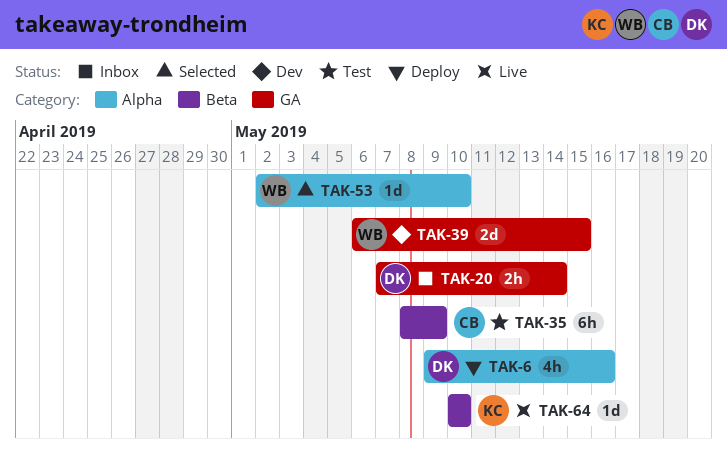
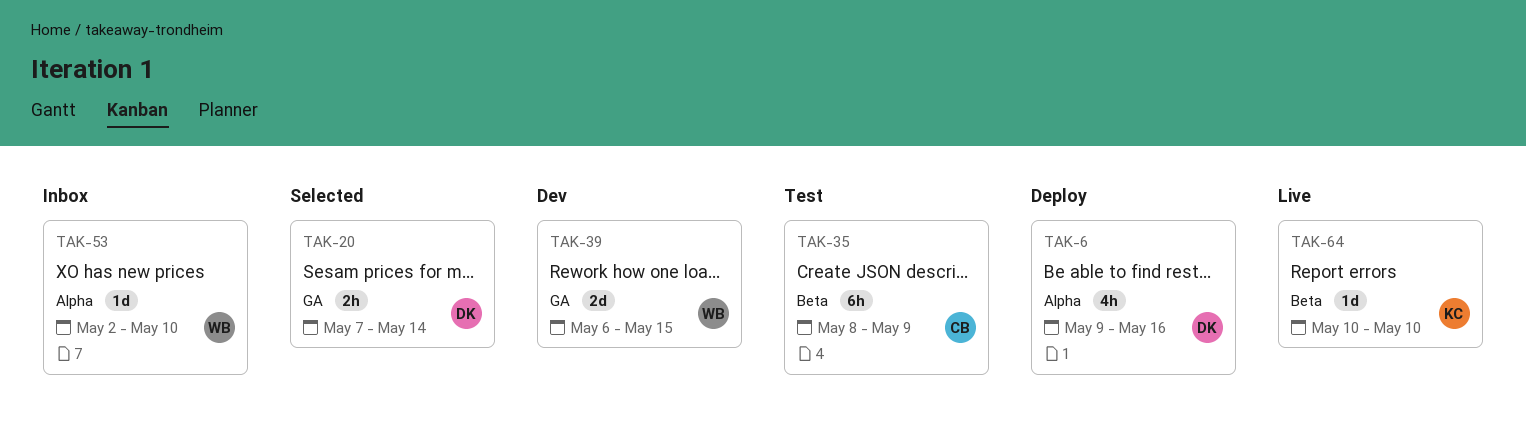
TAK-20, status: Inbox -> Selected
TAK-53, status: Selected -> Inbox

